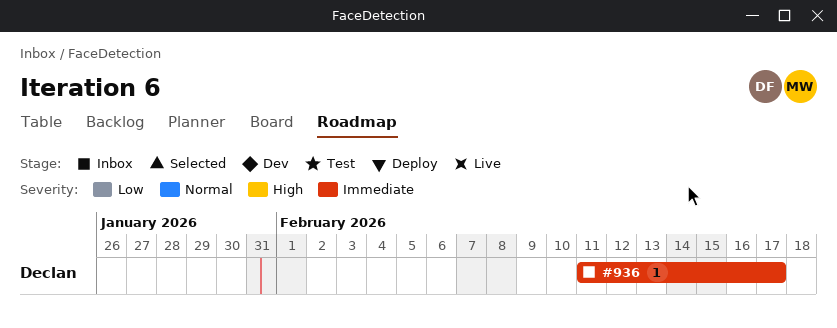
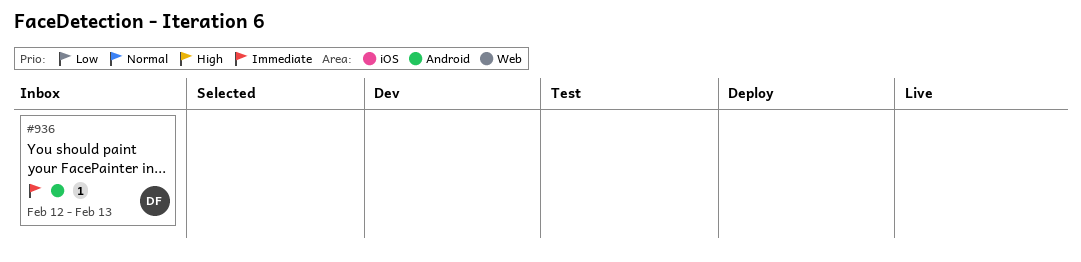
#936, start: Feb 11 -> Feb 12
#936, due: Feb 17 -> Feb 13

